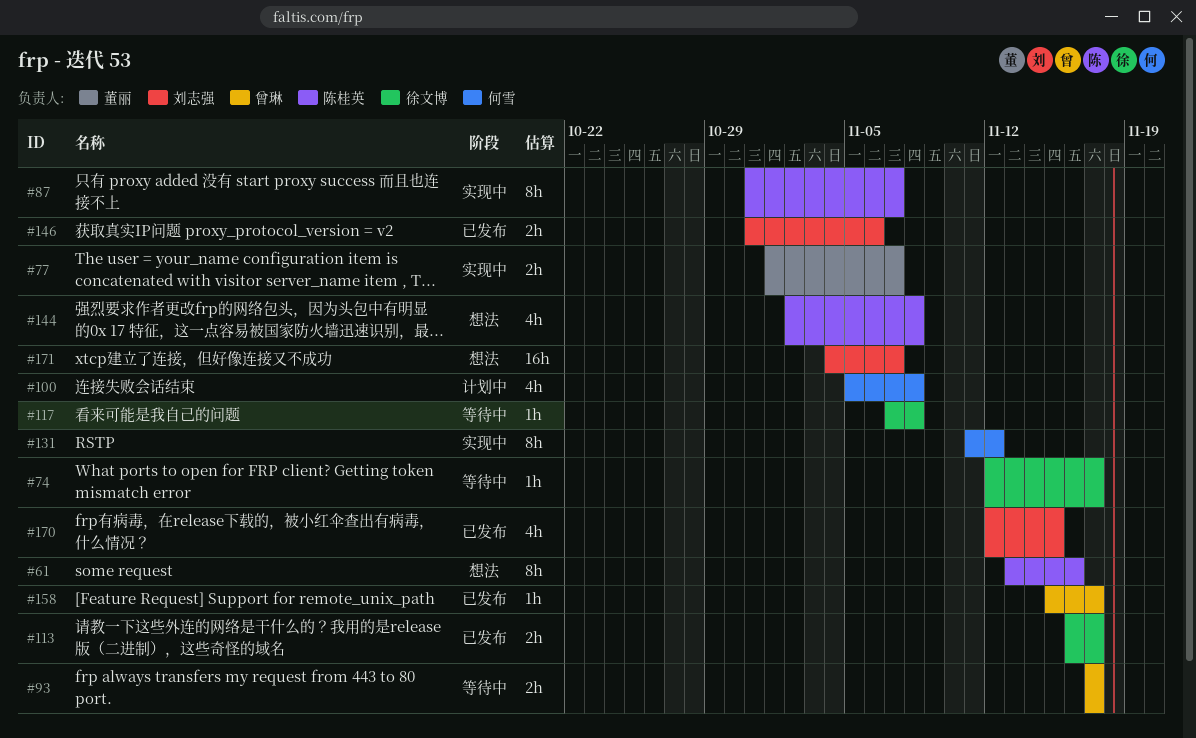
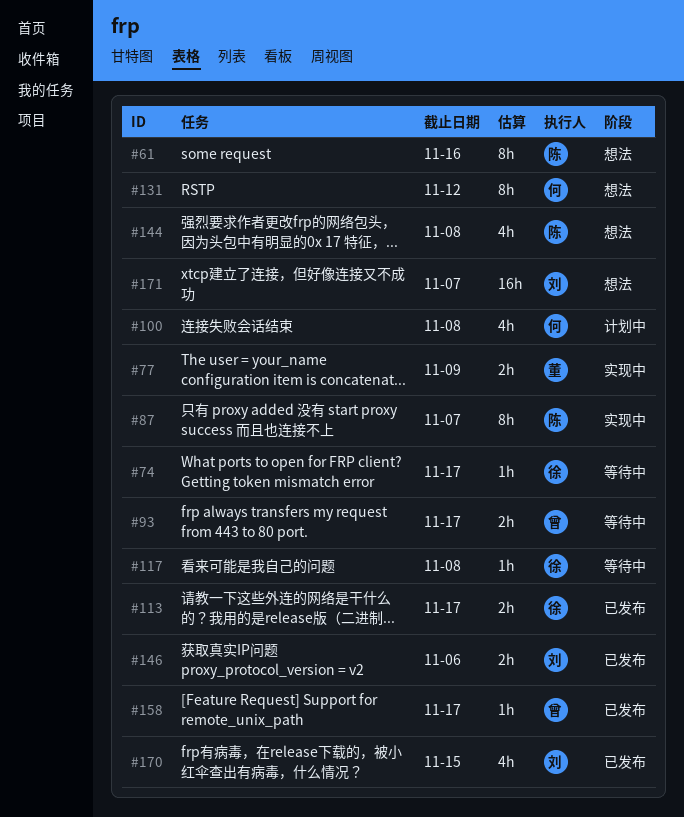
#77, due: Nov 7 -> Nov 9
#131, status: 实现中 -> 想法

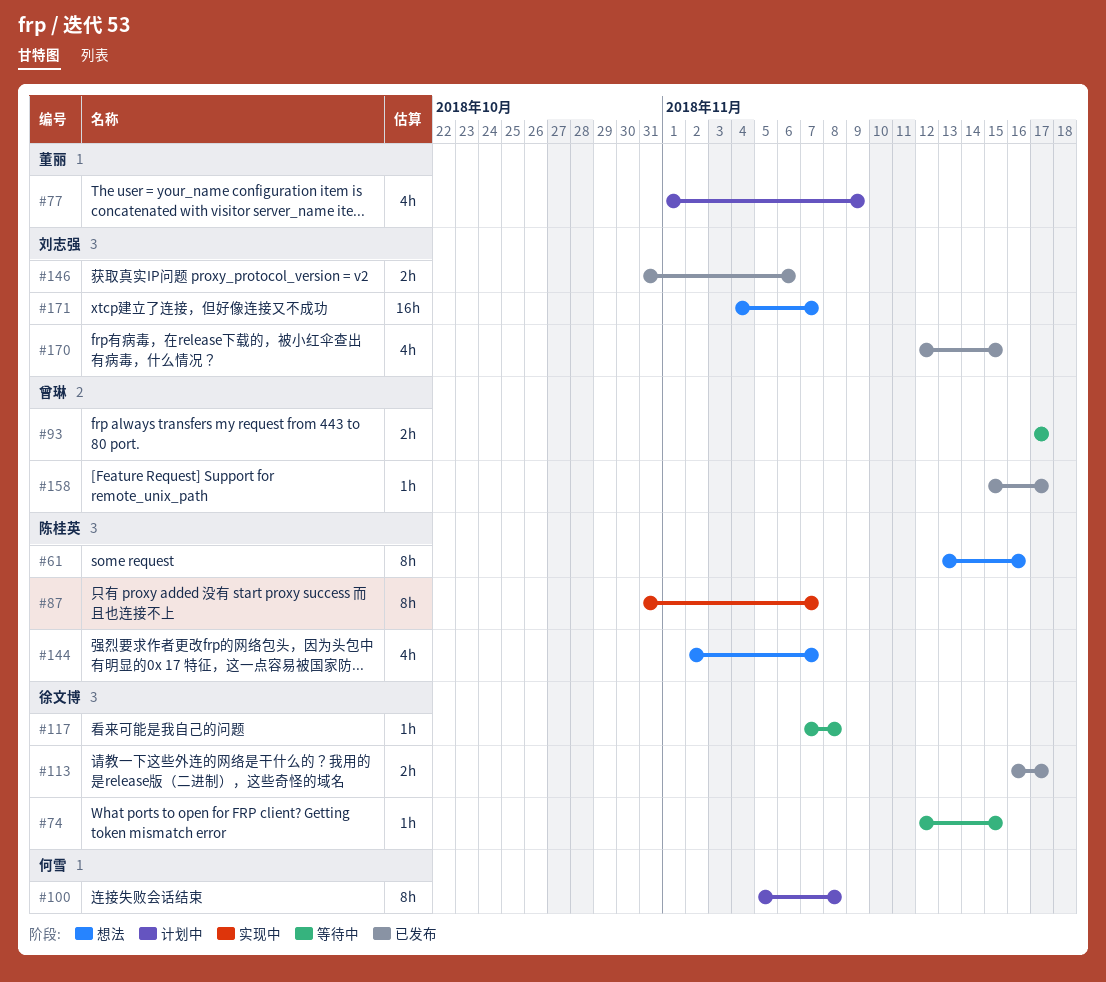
#74, due: Nov 17 -> Nov 15
#77, status: 实现中 -> 计划中
#77, estimate: 2h -> 4h
#100, estimate: 4h -> 8h
#131: present -> none
#144, due: Nov 8 -> Nov 7

